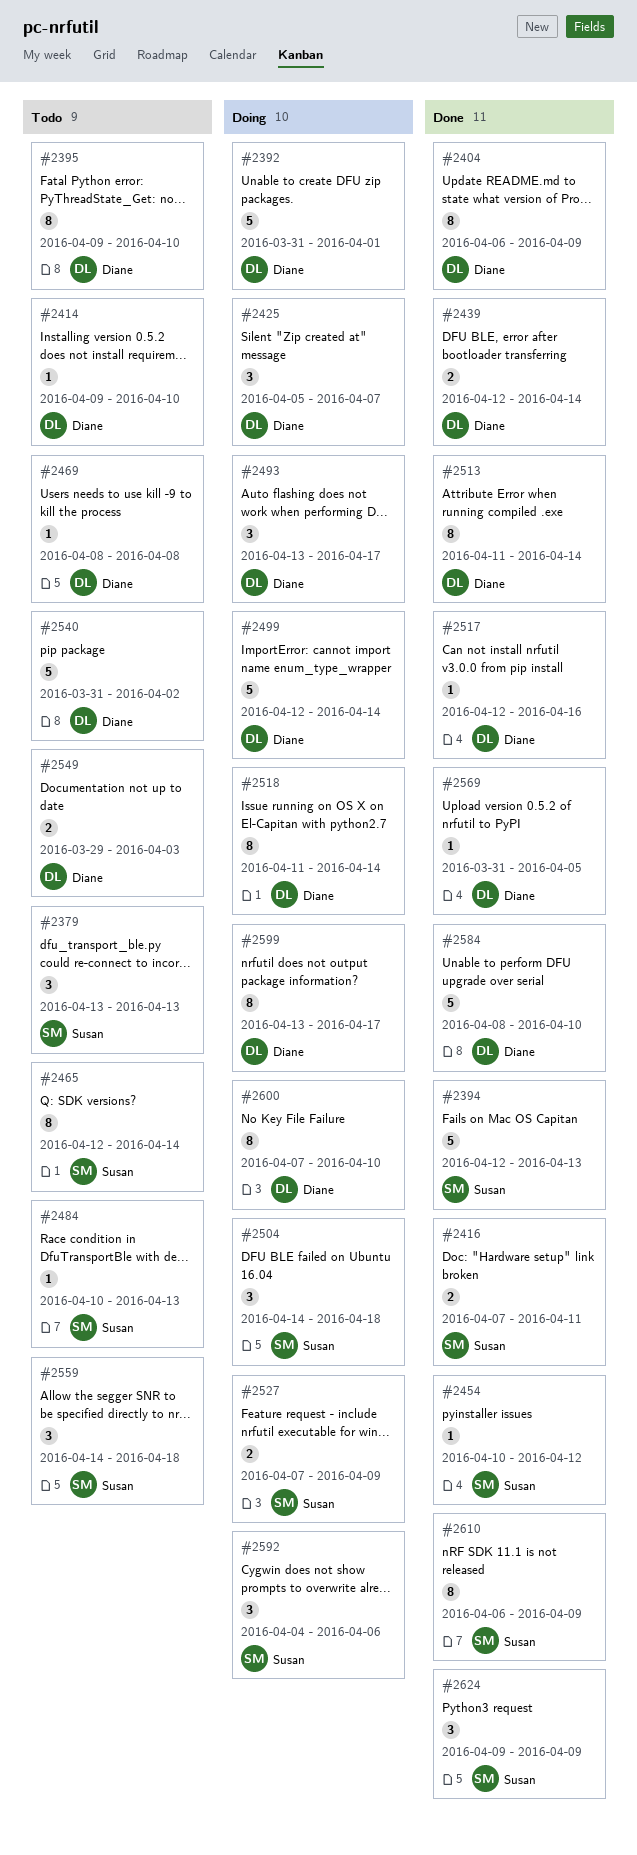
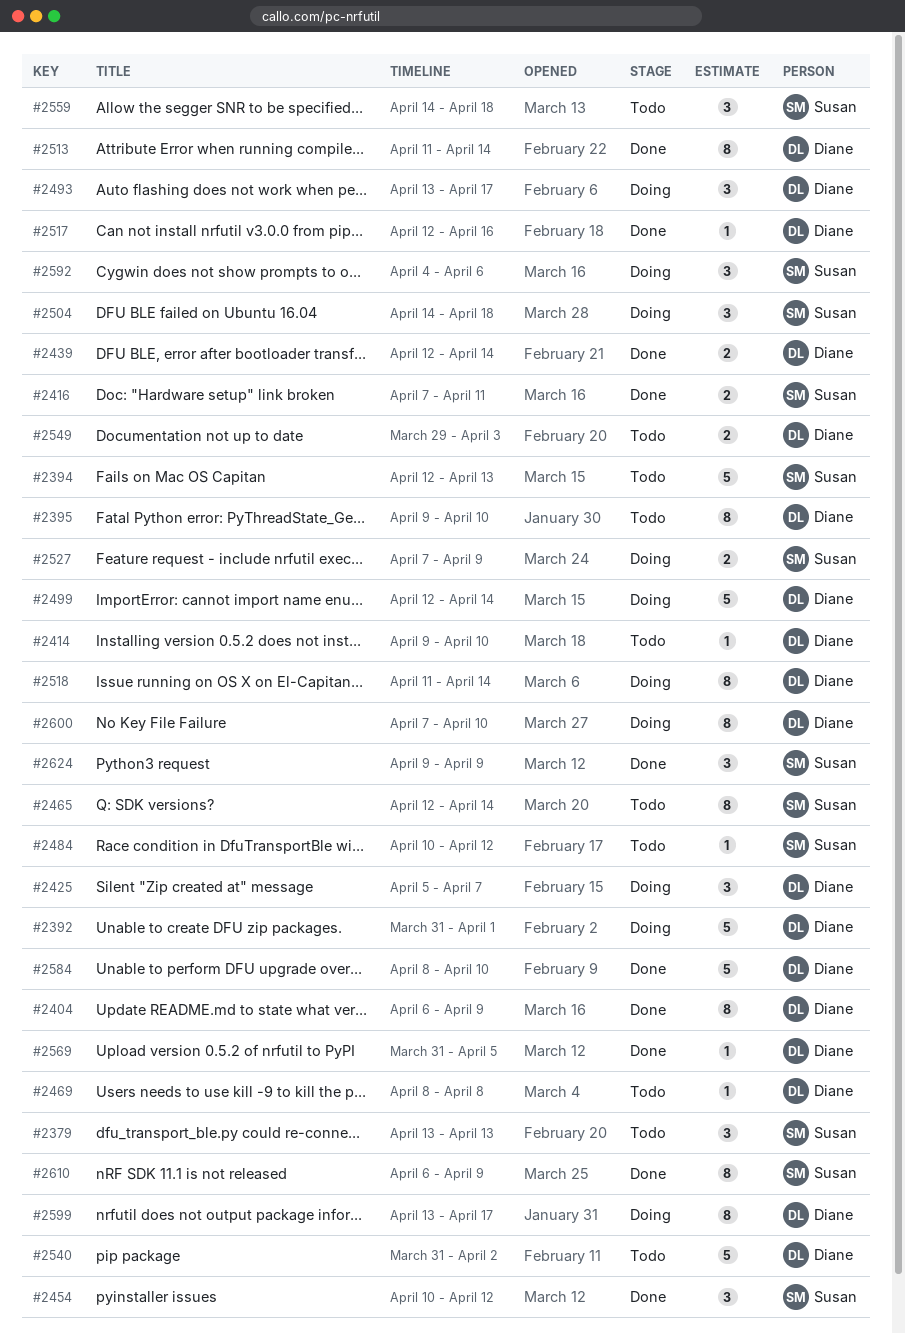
#2394, status: Done -> Todo
#2454, estimate: 1 -> 3
#2484, due: Apr 13 -> Apr 12

